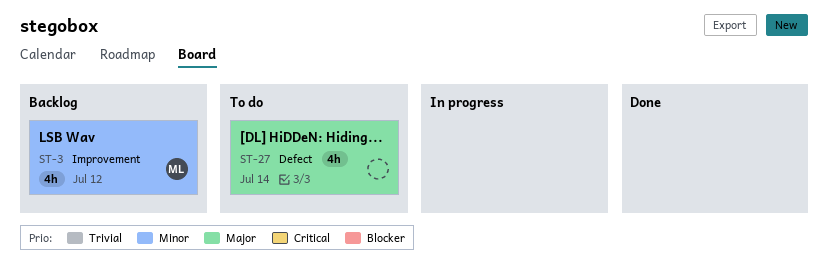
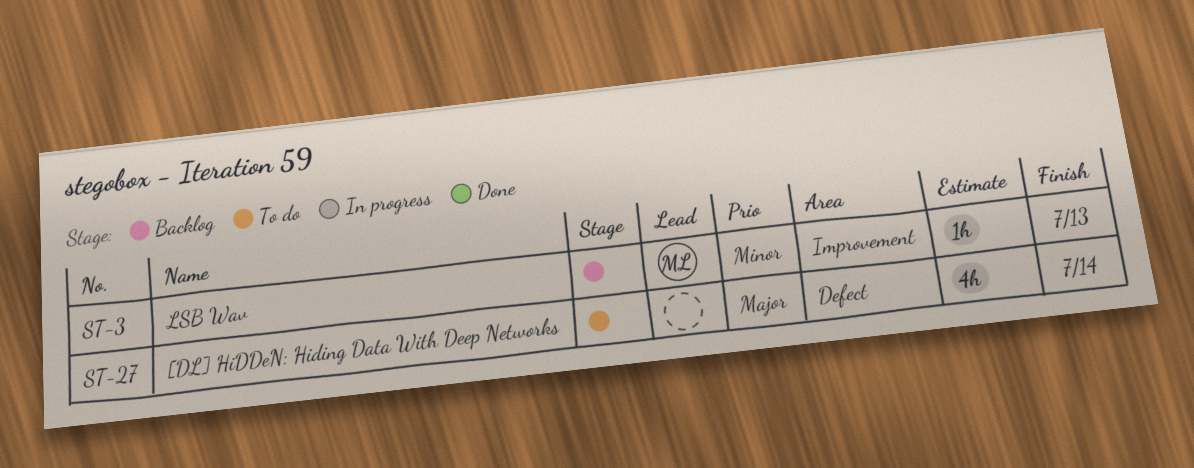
ST-3, estimate: 4h -> 1h
ST-3, due: Jul 12 -> Jul 13

